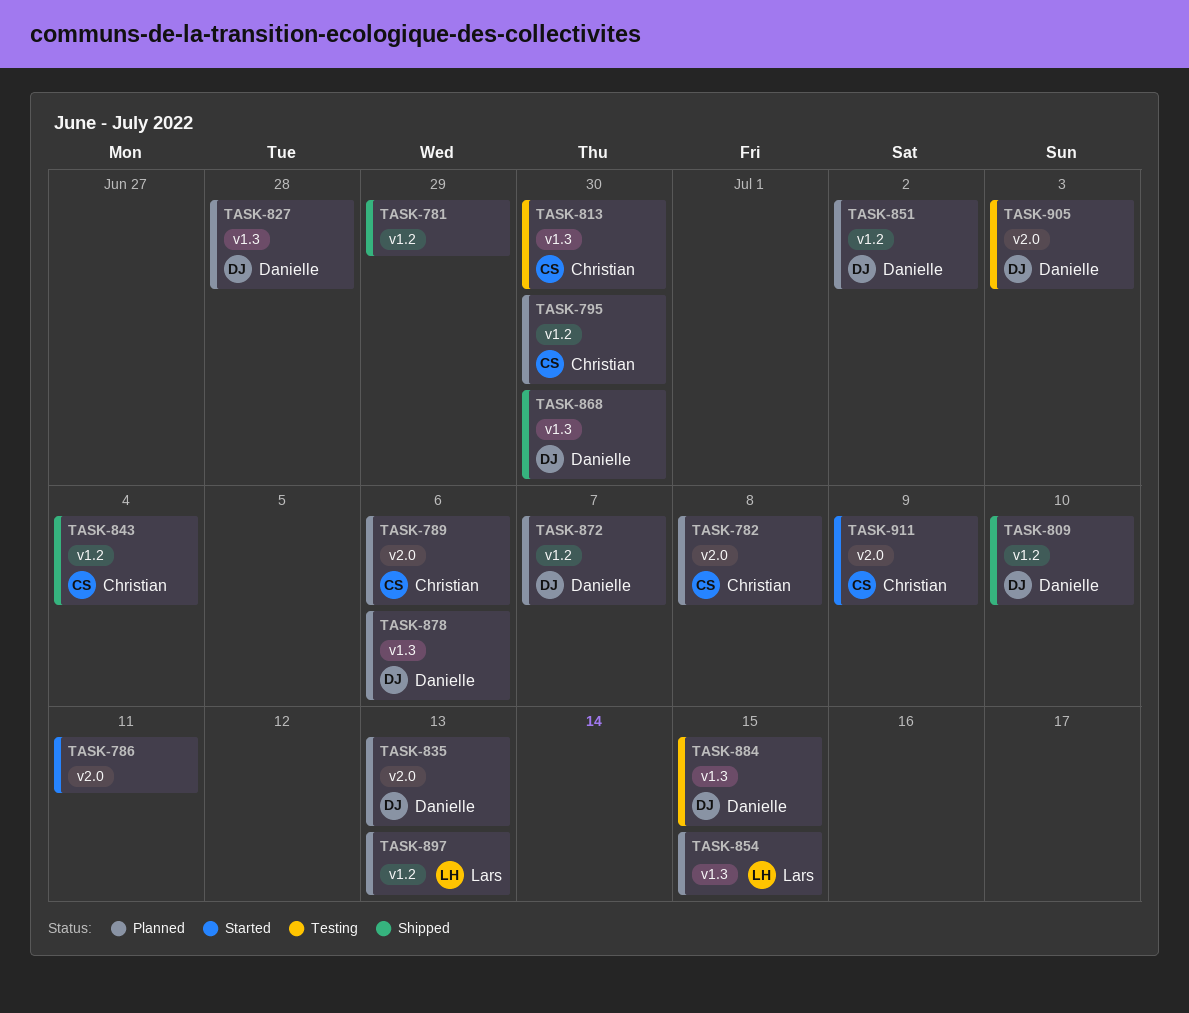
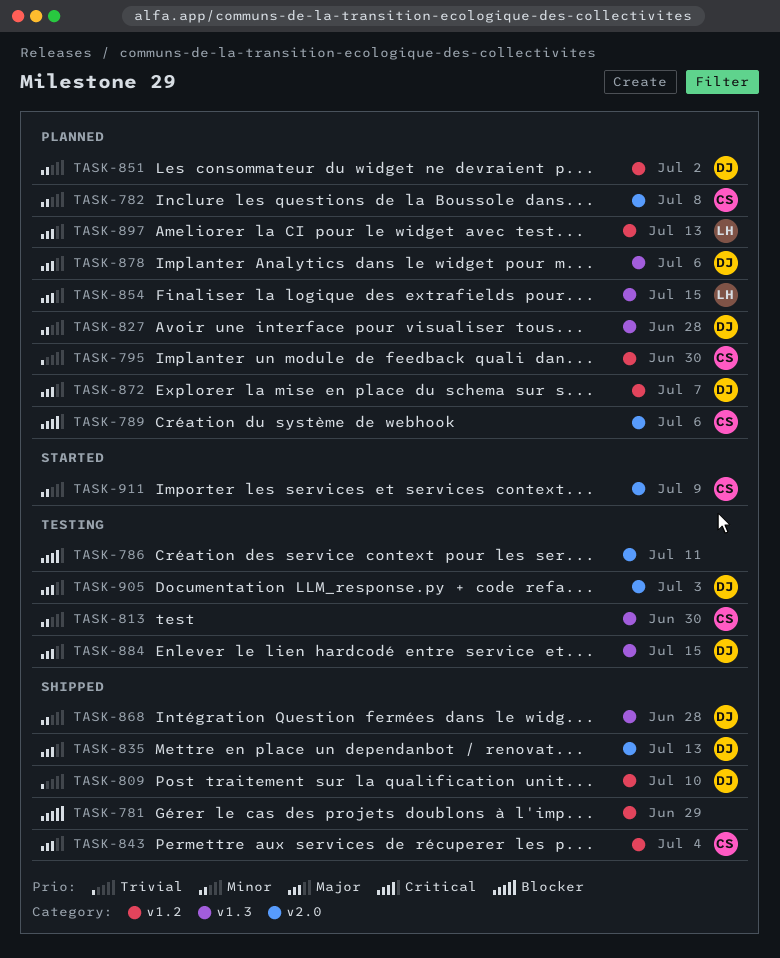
TASK-786, status: Started -> Testing
TASK-835, status: Planned -> Shipped
TASK-868, due: Jun 30 -> Jun 28

